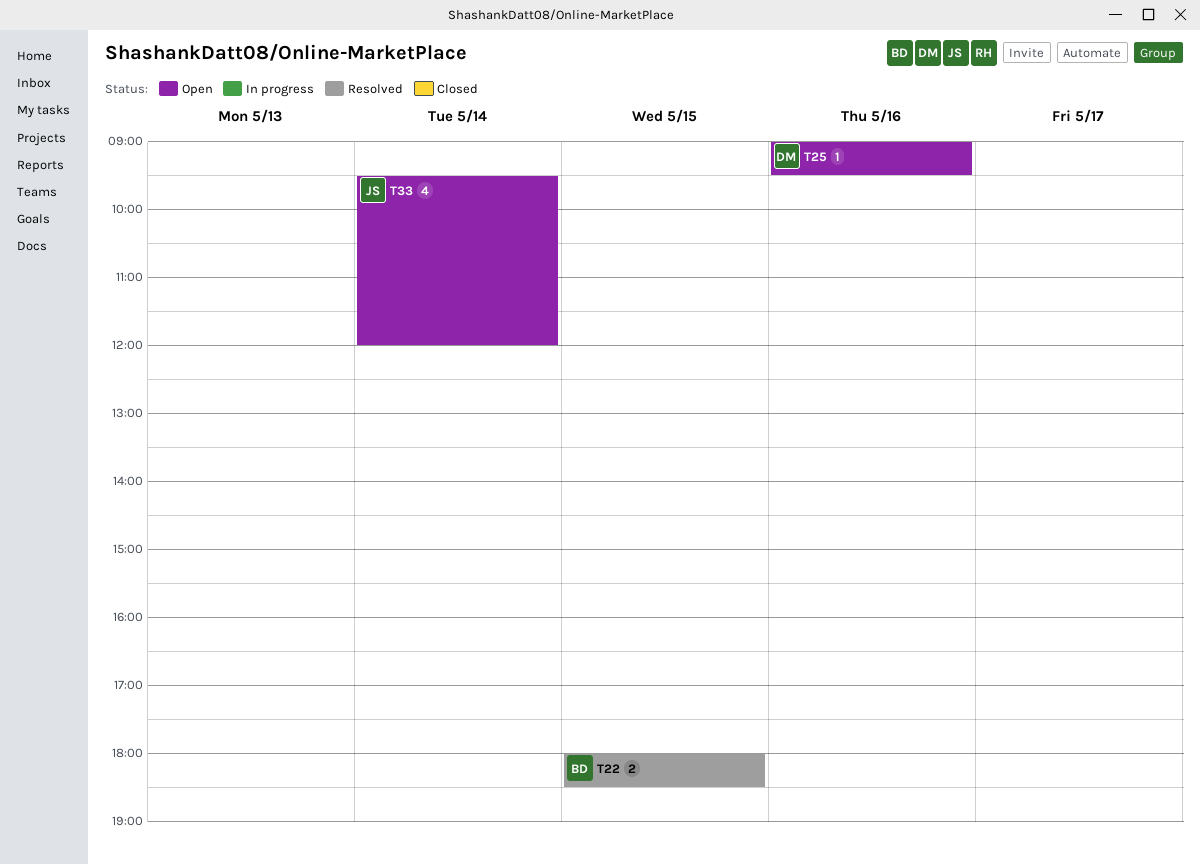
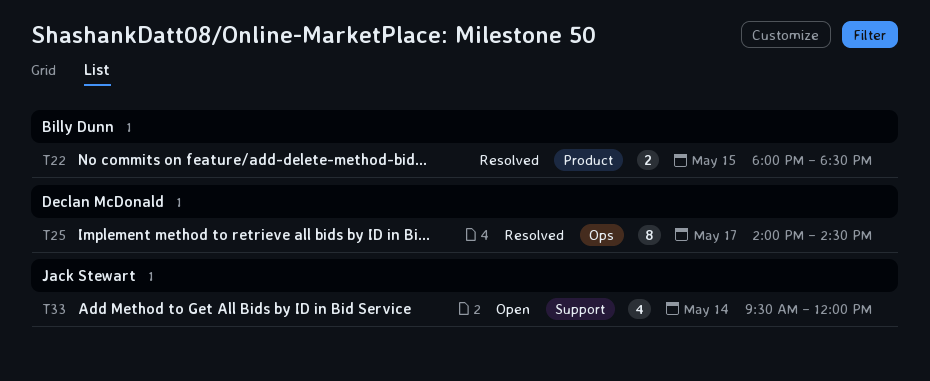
T25, status: Open -> Resolved
T25, estimate: 1 -> 8
T25, day: May 16 -> May 17
T25, begins: 09:00 -> 14:00
T25, ends: 09:30 -> 14:30

